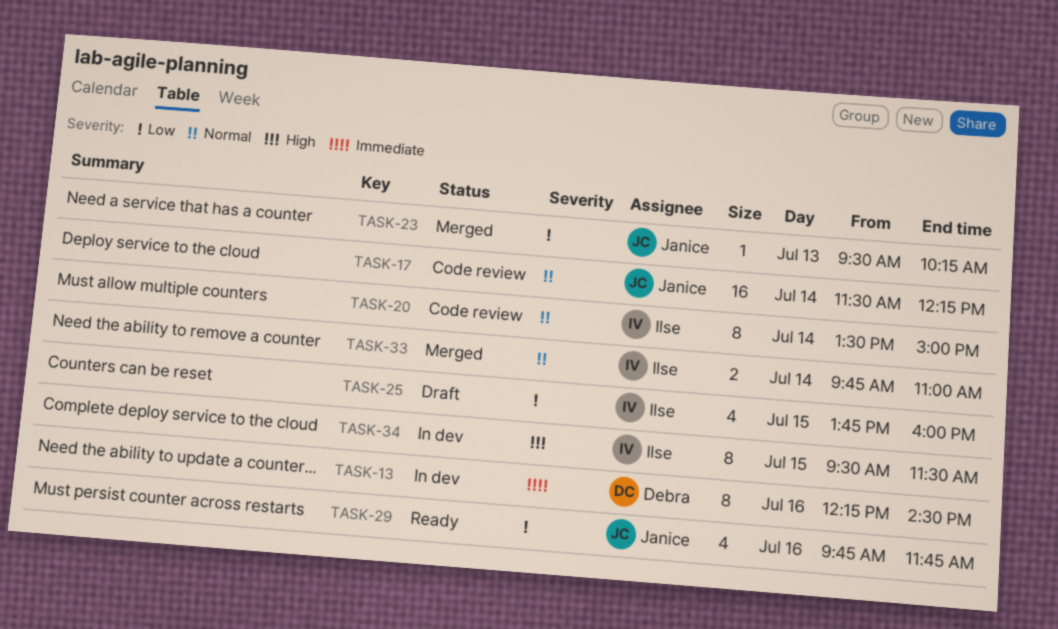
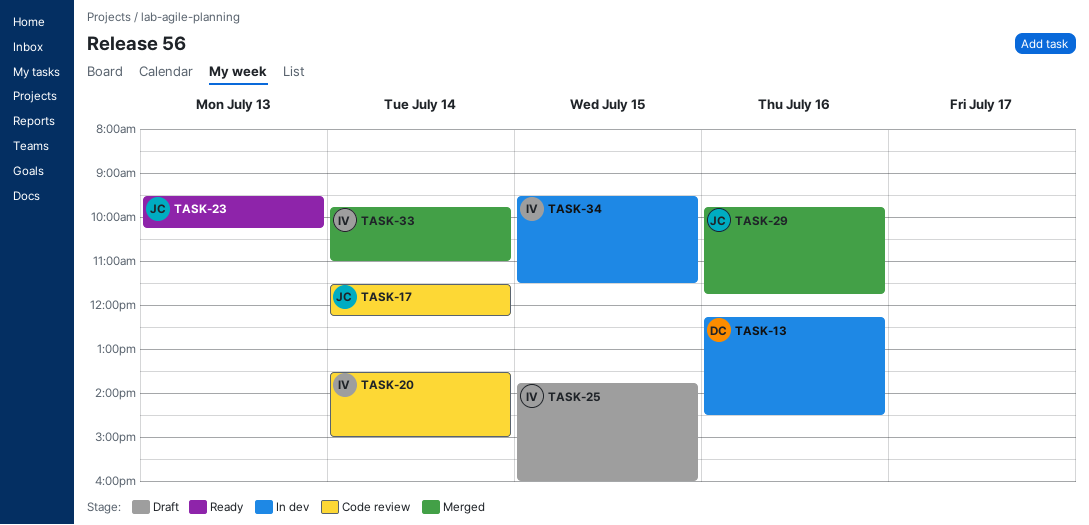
TASK-23, status: Merged -> Ready
TASK-29, status: Ready -> Merged

